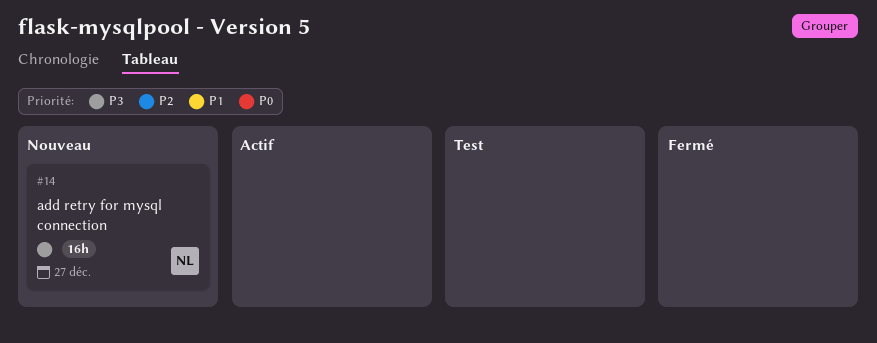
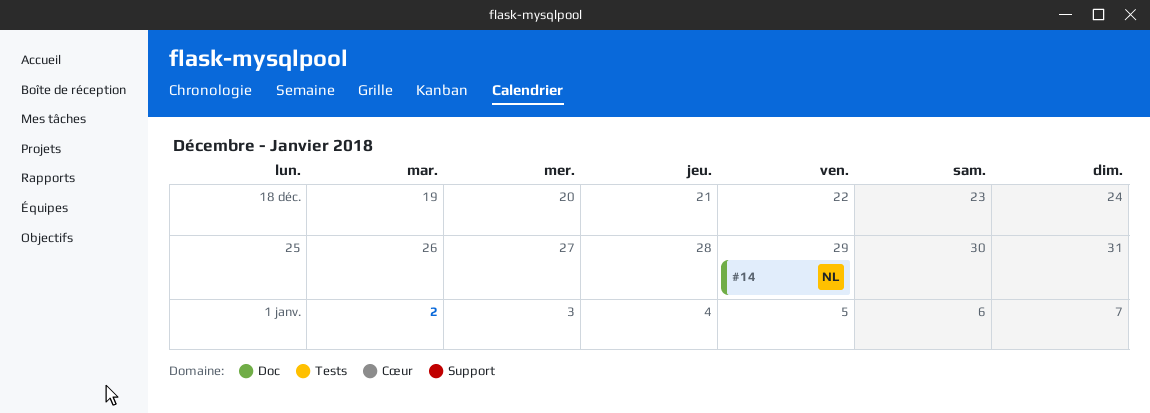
#14, due: Dec 27 -> Dec 29

